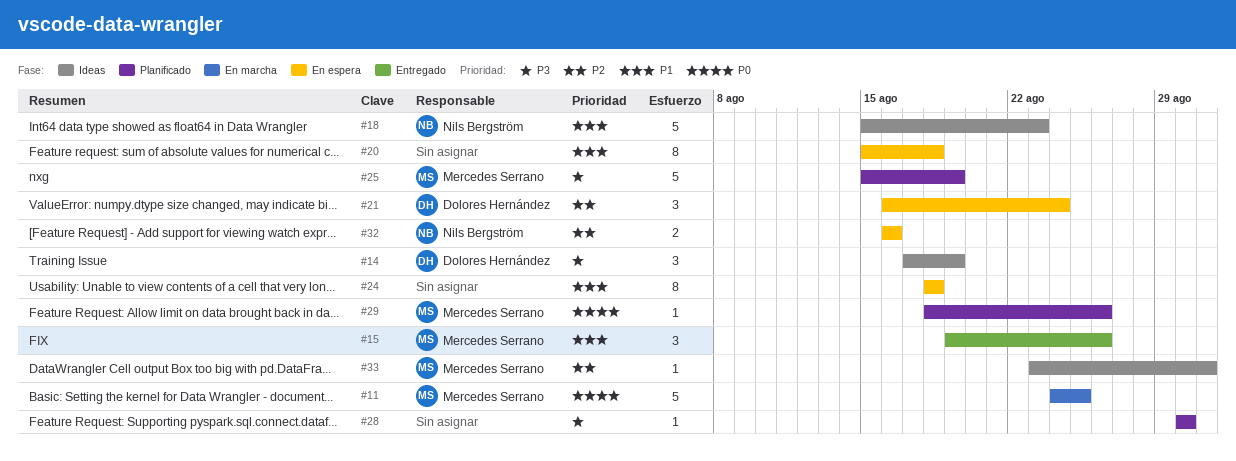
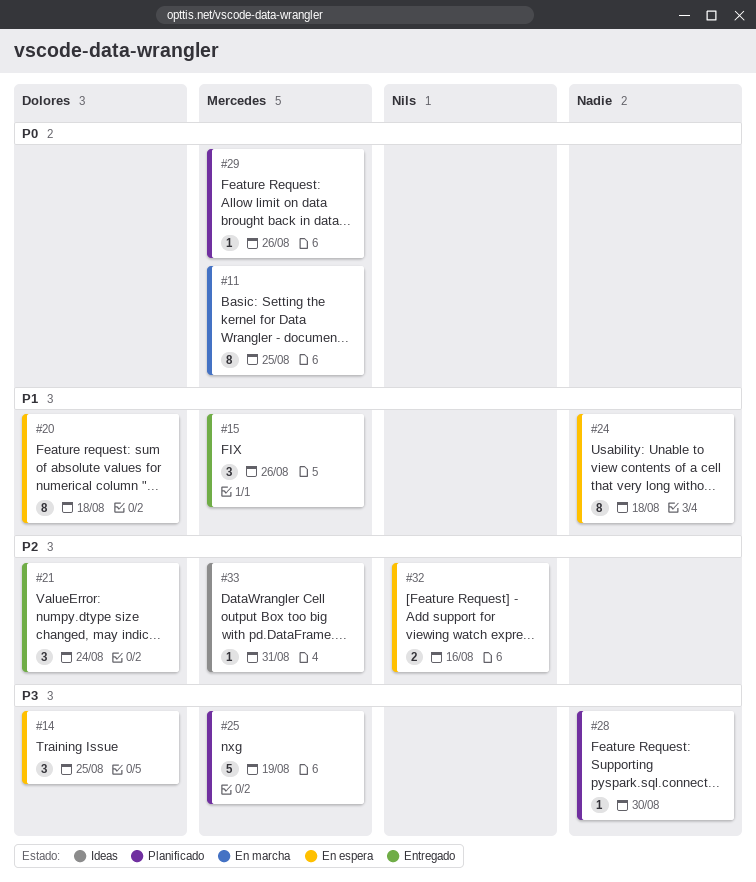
#11, estimate: 5 -> 8
#14, status: Ideas -> En espera
#14, due: Aug 19 -> Aug 25
#18: present -> none
#20, owner: none -> Dolores Hernández
#21, status: En espera -> Entregado

